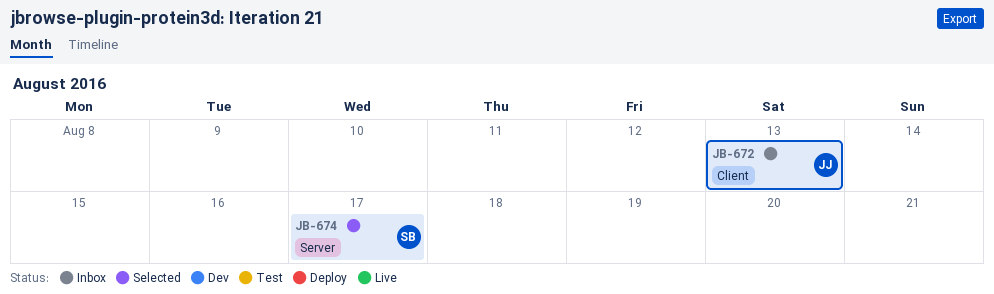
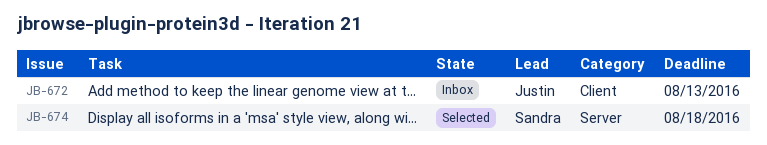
JB-674, due: Aug 17 -> Aug 18

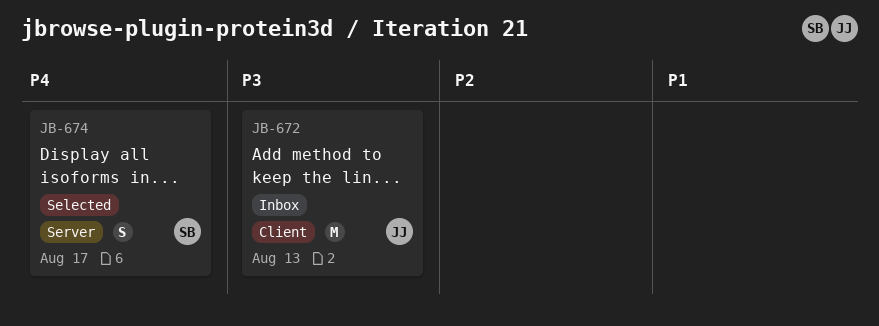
JB-674, due: Aug 18 -> Aug 17

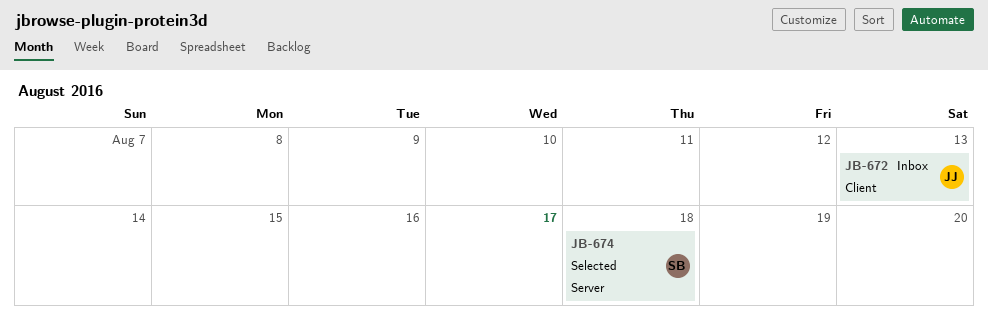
JB-674, due: Aug 17 -> Aug 18

